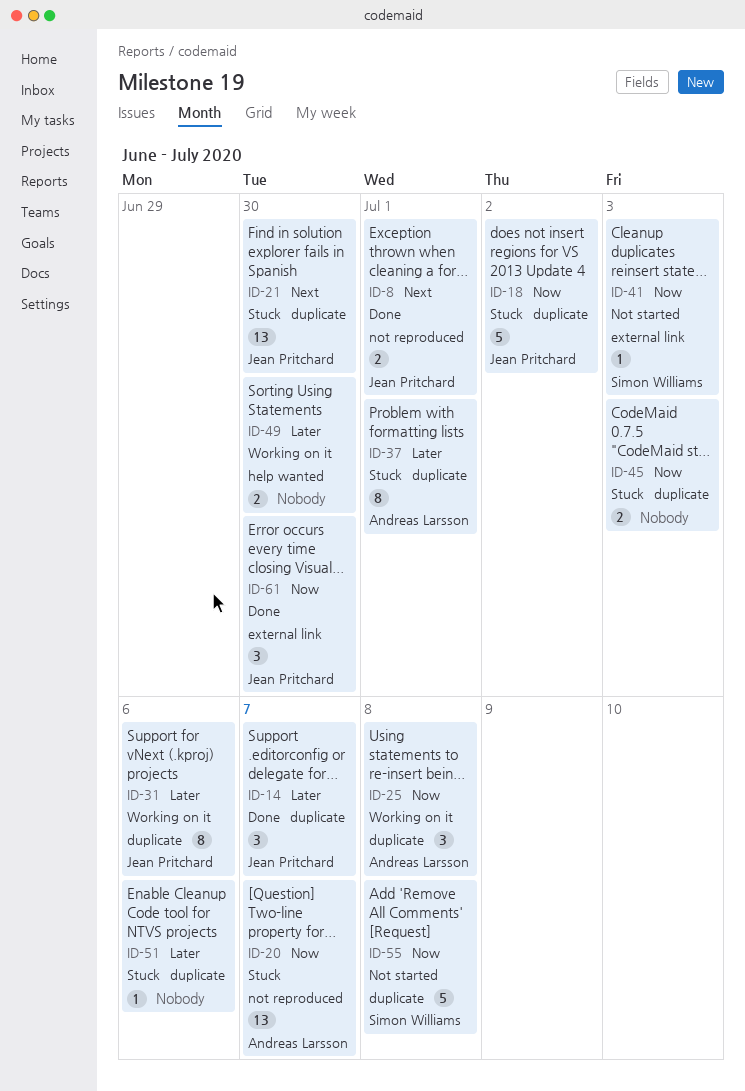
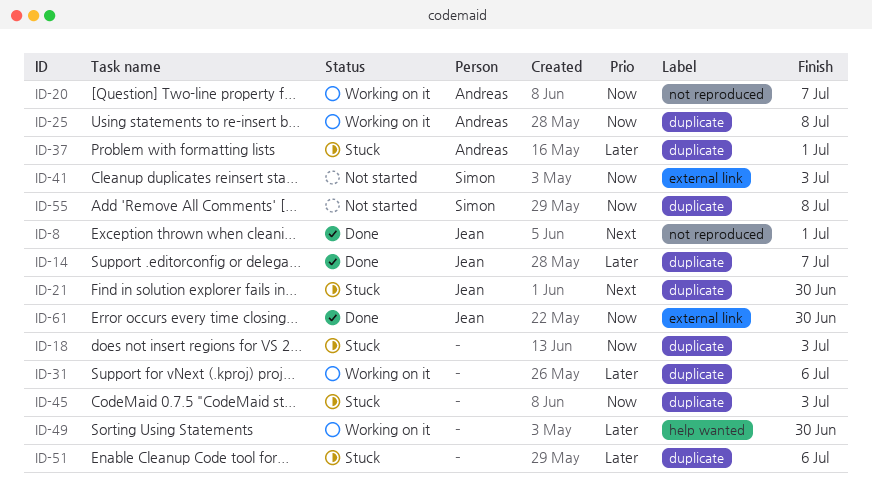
ID-18, owner: Jean Pritchard -> none
ID-18, due: Jul 2 -> Jul 3
ID-20, status: Stuck -> Working on it
ID-31, owner: Jean Pritchard -> none

